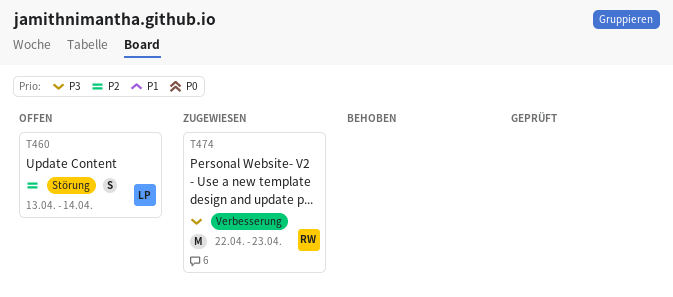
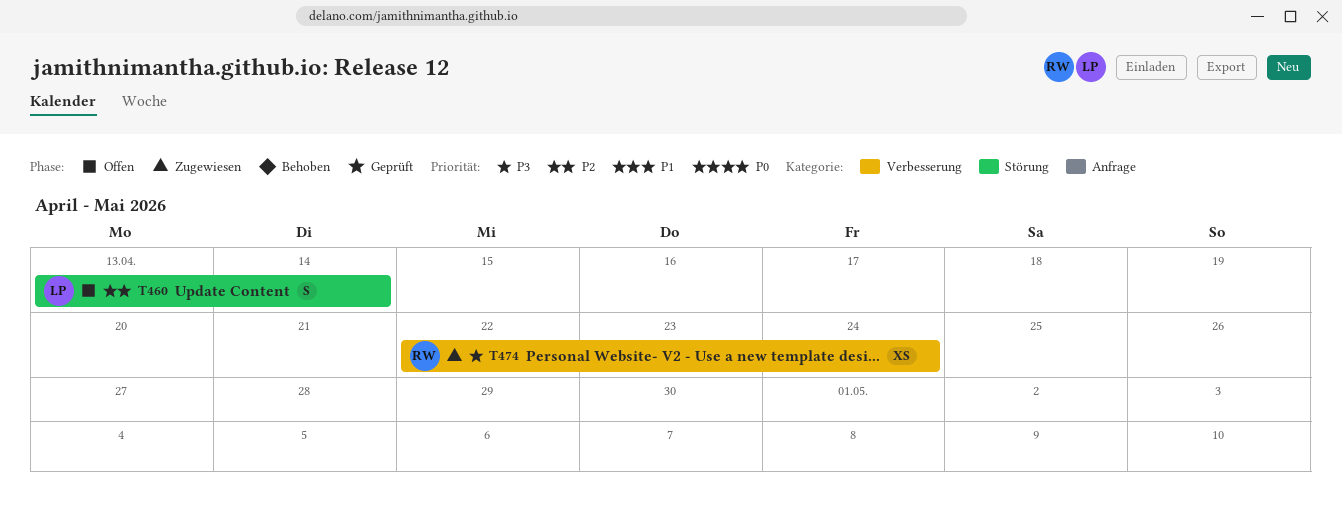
T474, estimate: M -> XS
T474, due: Apr 23 -> Apr 24

